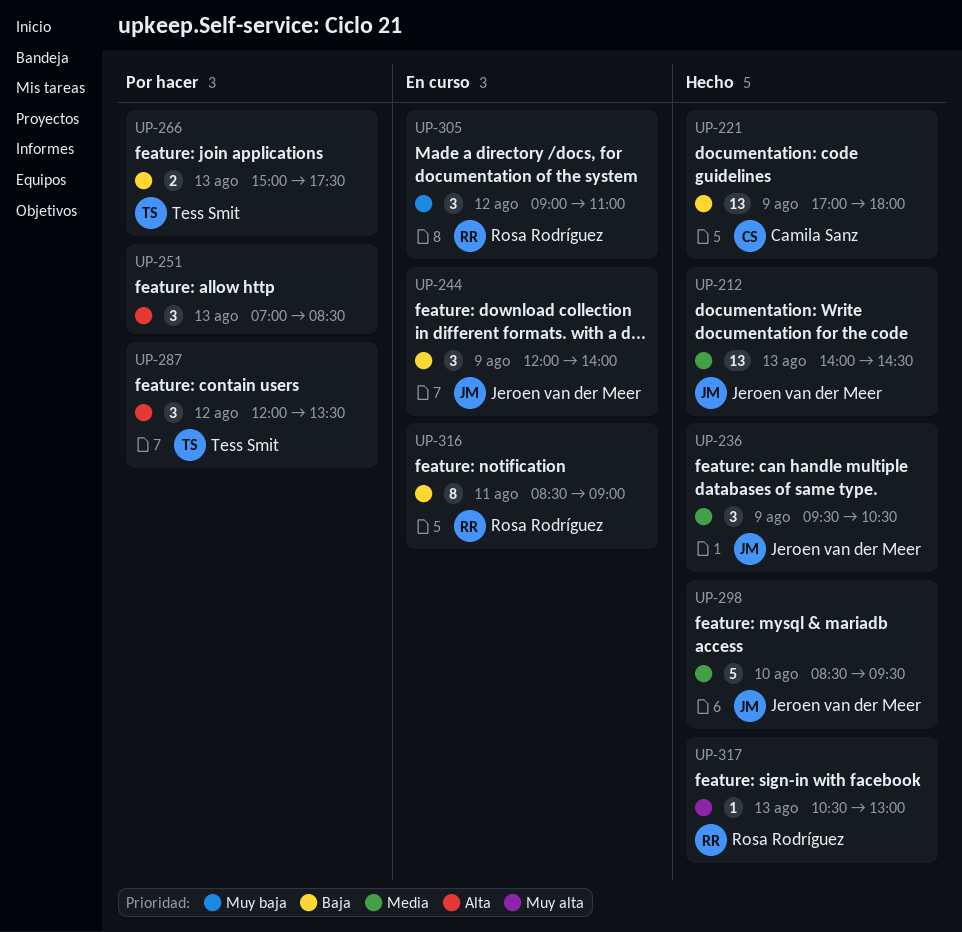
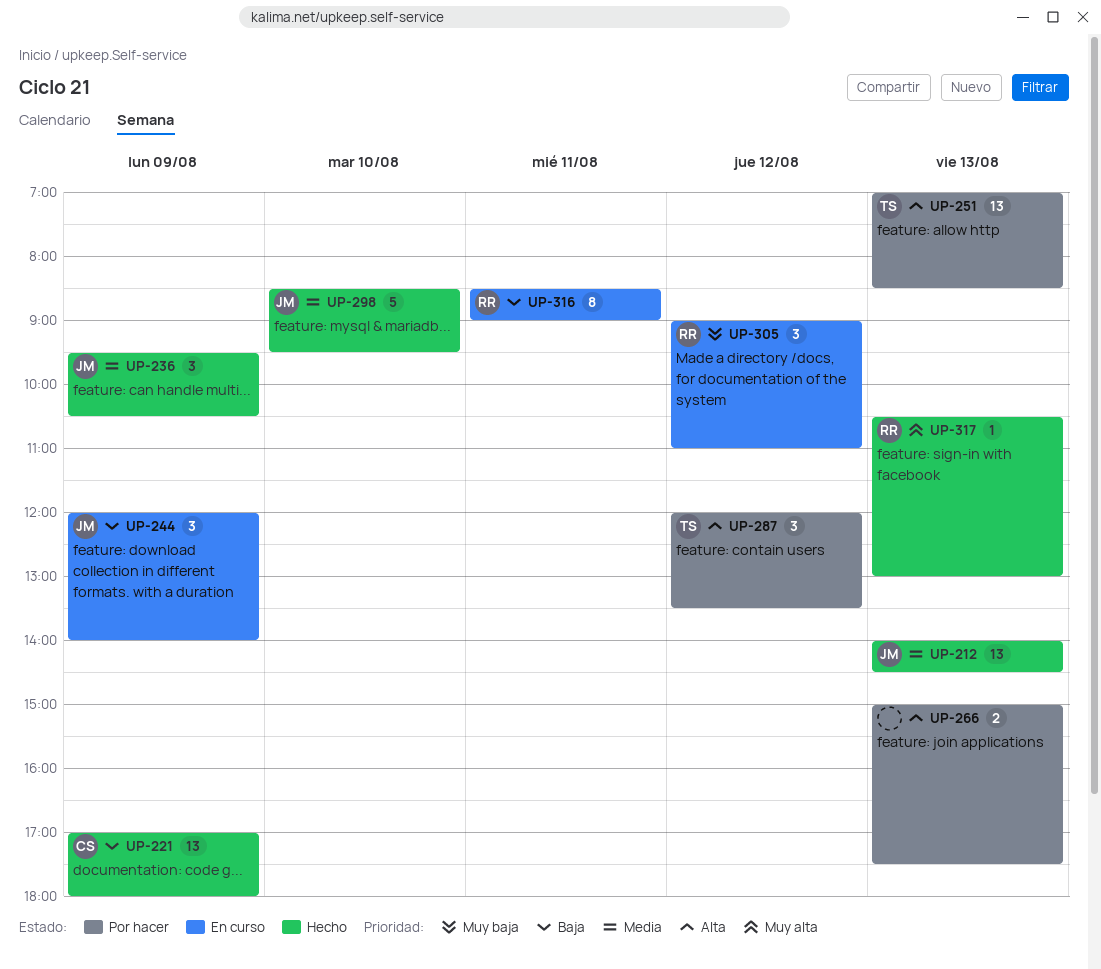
UP-251, owner: none -> Tess Smit
UP-251, estimate: 3 -> 13
UP-266, owner: Tess Smit -> none
UP-266, priority: Baja -> Alta

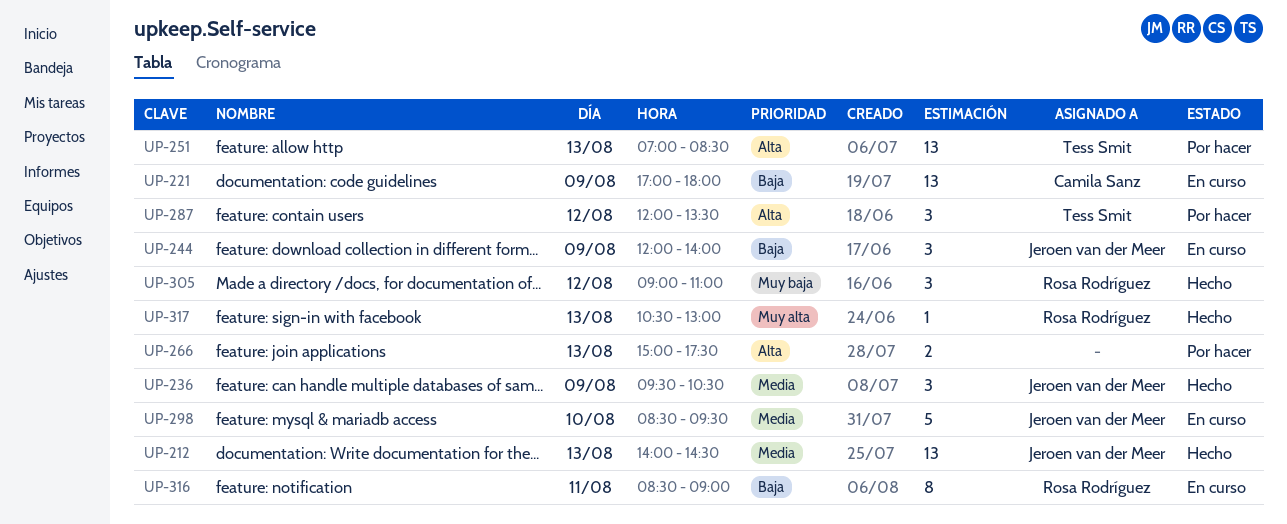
UP-221, status: Hecho -> En curso
UP-298, status: Hecho -> En curso
UP-305, status: En curso -> Hecho

